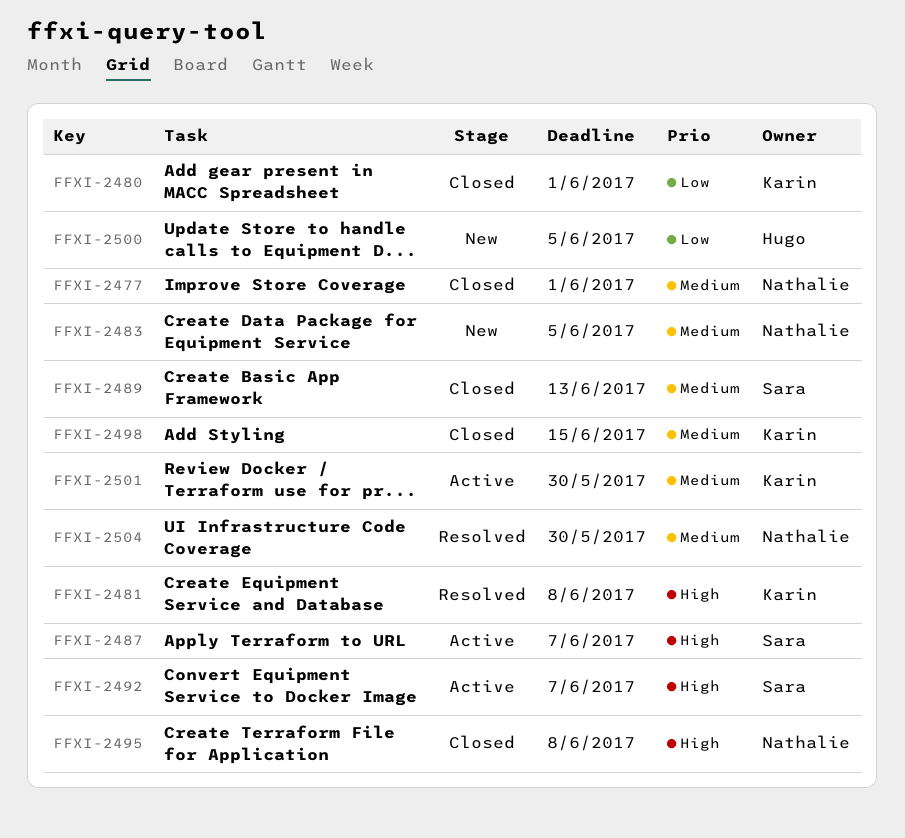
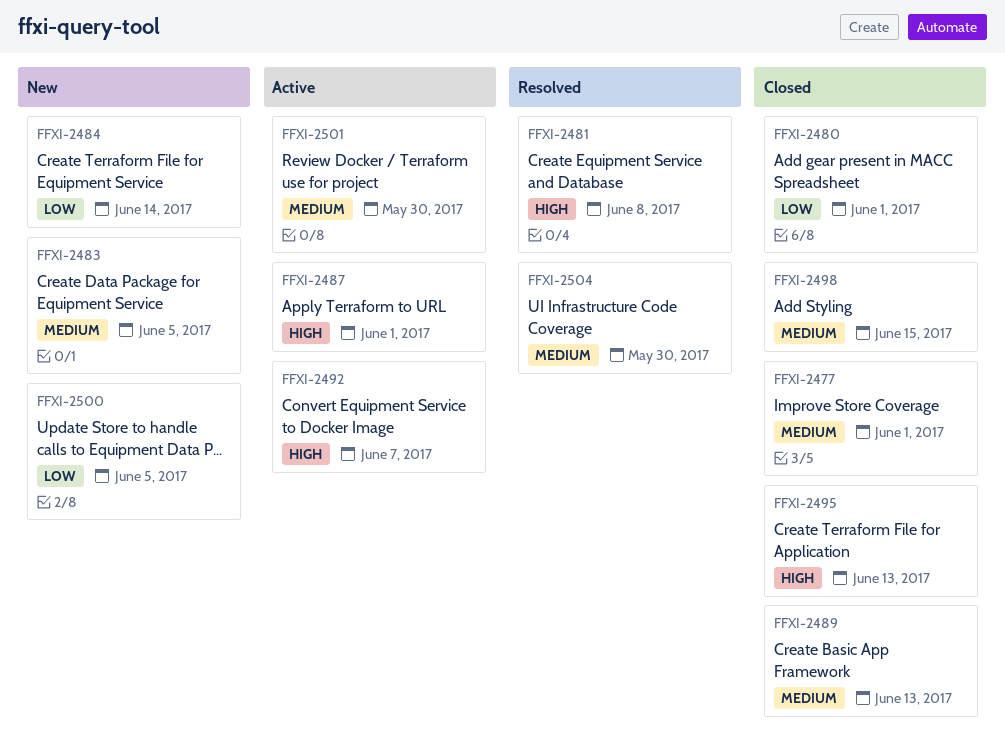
FFXI-2484: none -> present
FFXI-2487, due: Jun 7 -> Jun 1
FFXI-2495, due: Jun 8 -> Jun 13

